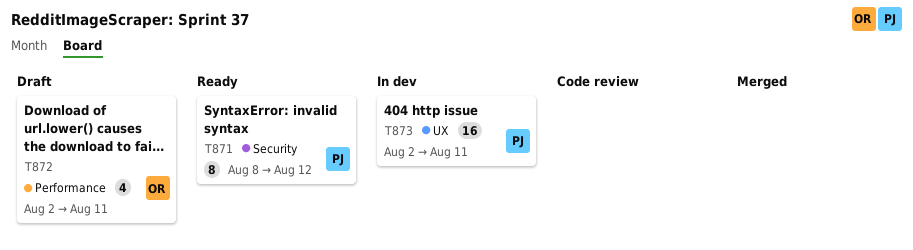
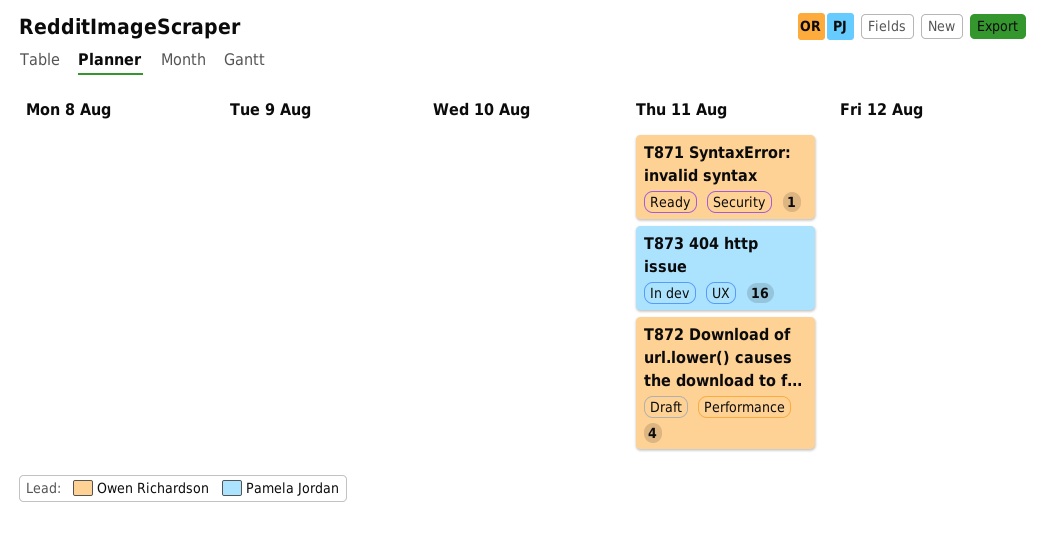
T871, owner: Pamela Jordan -> Owen Richardson
T871, estimate: 8 -> 1
T871, due: Aug 12 -> Aug 11

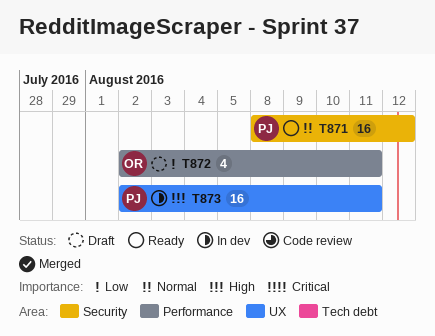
T871, owner: Owen Richardson -> Pamela Jordan
T871, estimate: 1 -> 16
T871, due: Aug 11 -> Aug 12

